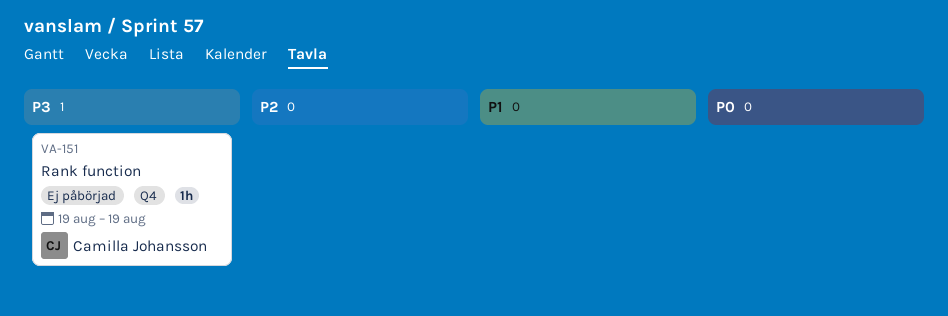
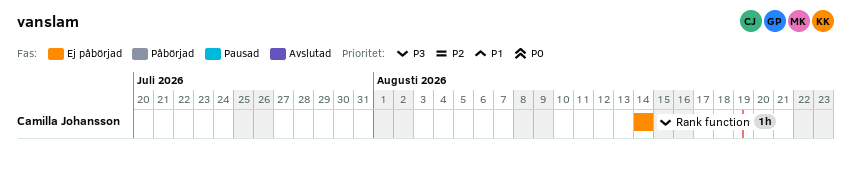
Rank function, start: Aug 19 -> Aug 14
Rank function, due: Aug 19 -> Aug 14

